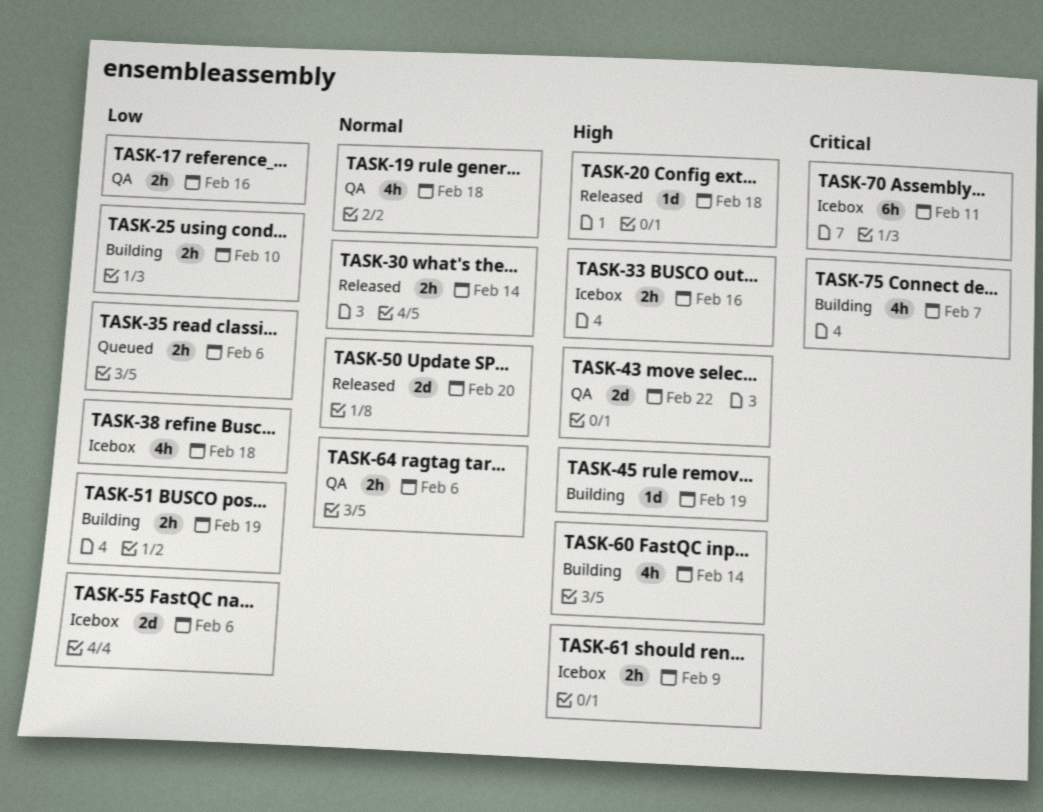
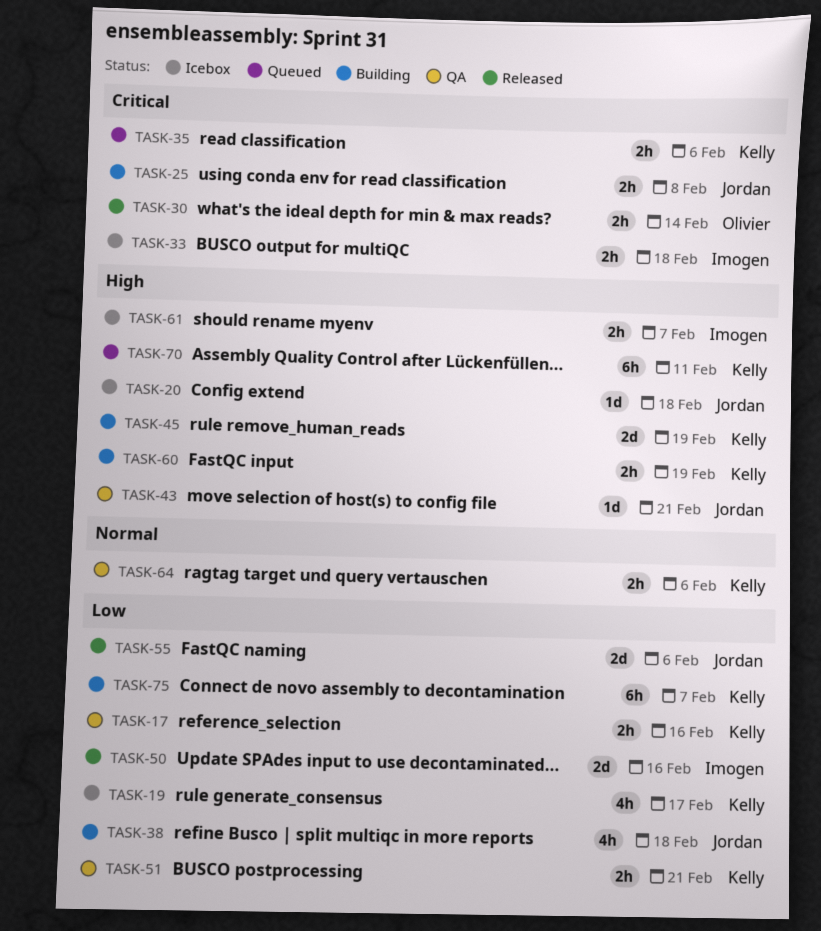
TASK-19, status: QA -> Icebox
TASK-19, priority: Normal -> Low
TASK-19, due: Feb 18 -> Feb 17
TASK-20, status: Released -> Icebox
TASK-25, priority: Low -> Critical
TASK-25, due: Feb 10 -> Feb 8
TASK-30, priority: Normal -> Critical
TASK-33, priority: High -> Critical
TASK-33, due: Feb 16 -> Feb 18
TASK-35, priority: Low -> Critical
TASK-38, status: Icebox -> Building
TASK-43, estimate: 2d -> 1d
TASK-43, due: Feb 22 -> Feb 21
TASK-45, estimate: 1d -> 2d
TASK-50, priority: Normal -> Low
TASK-50, due: Feb 20 -> Feb 16
TASK-51, status: Building -> QA
TASK-51, due: Feb 19 -> Feb 21
TASK-55, status: Icebox -> Released
TASK-60, estimate: 4h -> 2h
TASK-60, due: Feb 14 -> Feb 19
TASK-61, due: Feb 9 -> Feb 7
TASK-70, status: Icebox -> Queued
TASK-70, priority: Critical -> High
TASK-75, priority: Critical -> Low
TASK-75, estimate: 4h -> 6h

